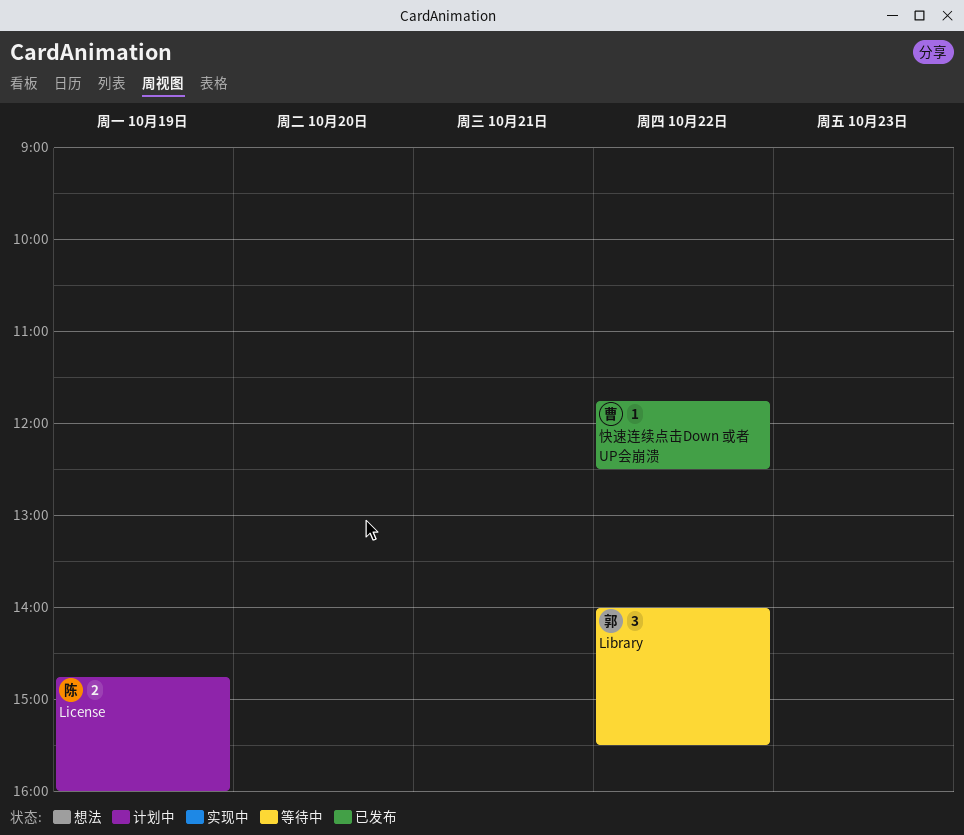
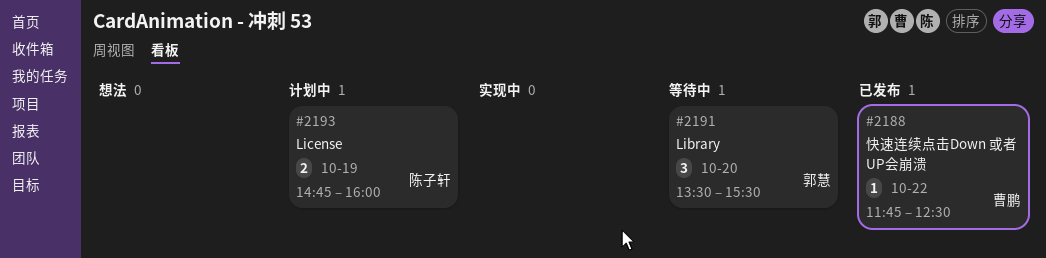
Library, day: Oct 22 -> Oct 20
Library, begins: 14:00 -> 13:30

